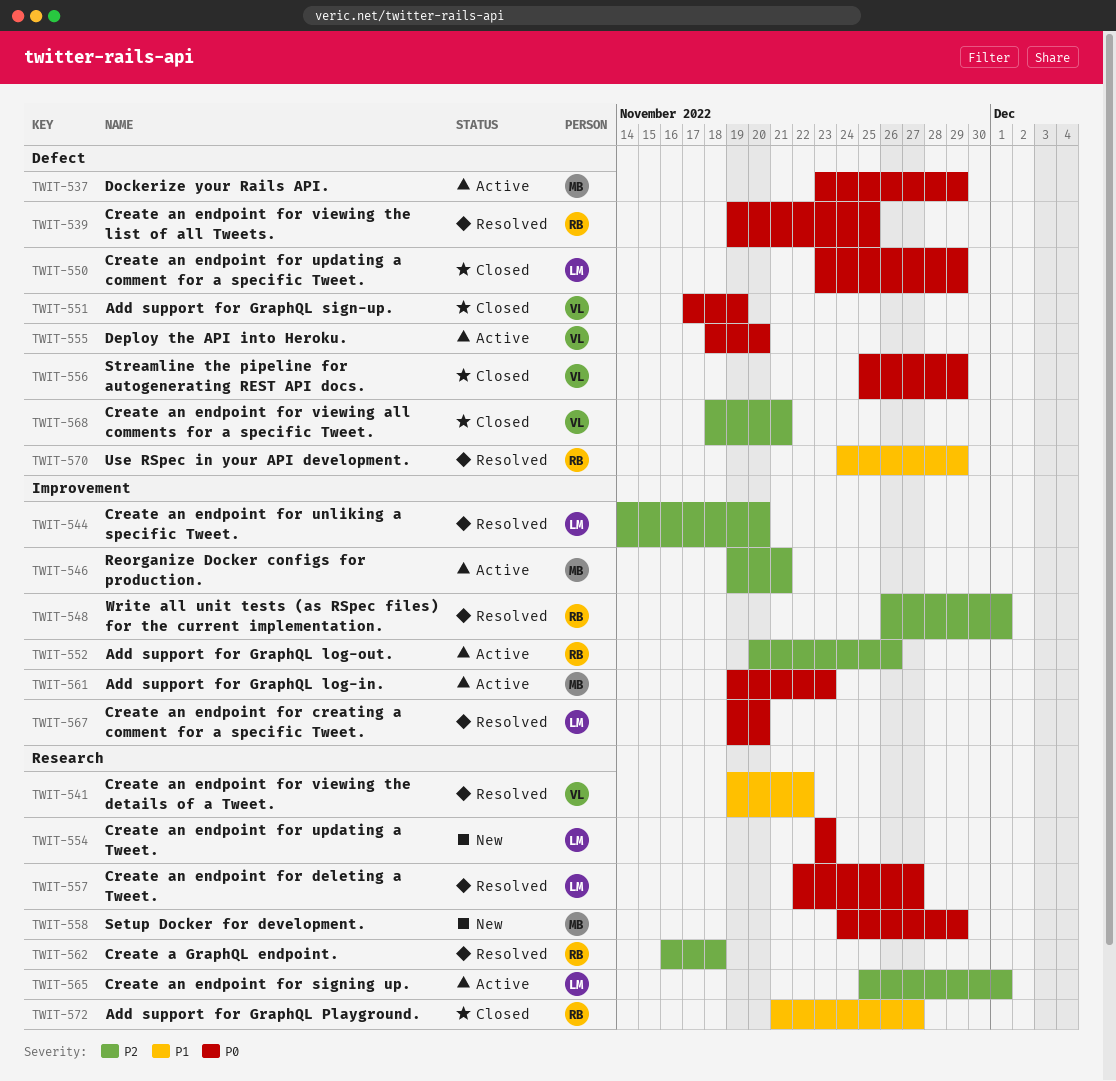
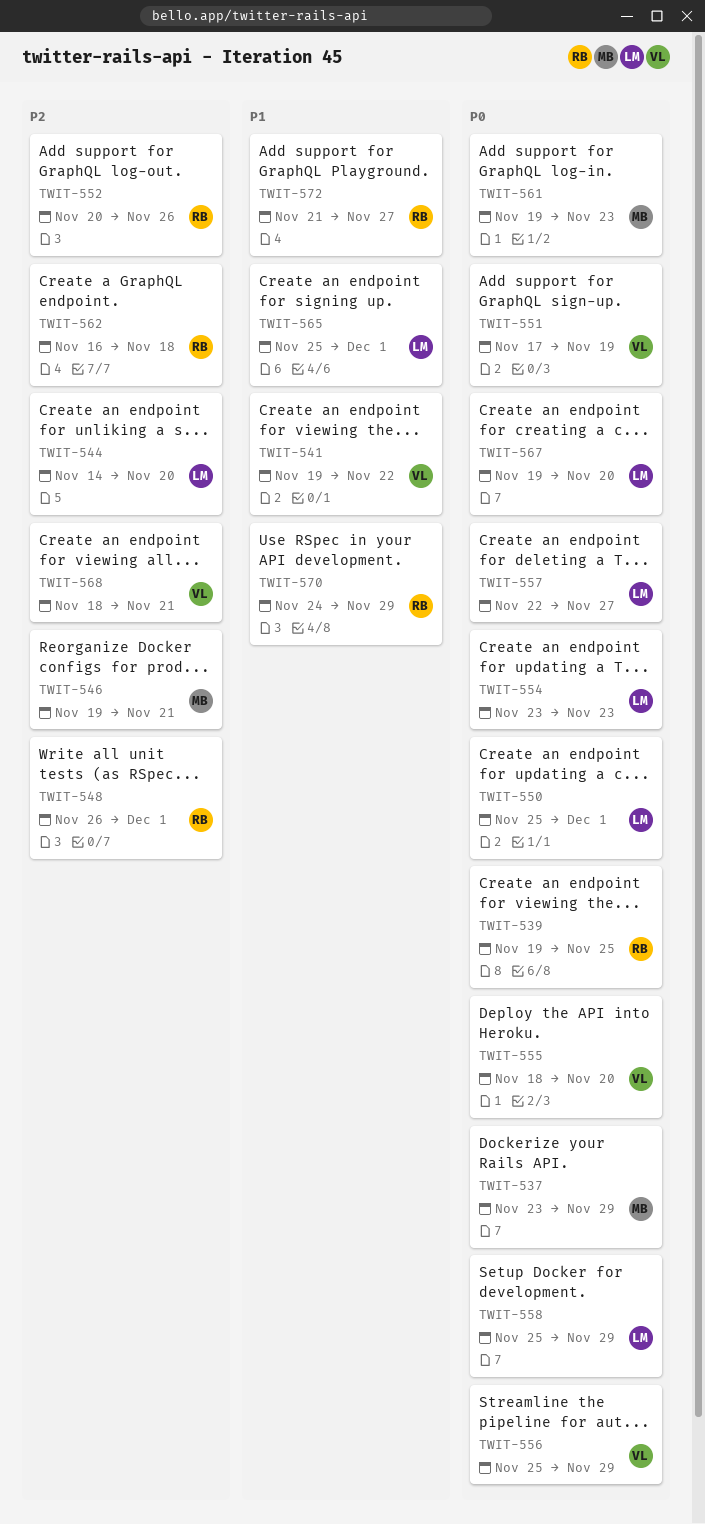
TWIT-550, start: Nov 23 -> Nov 25
TWIT-550, due: Nov 29 -> Dec 1
TWIT-558, owner: MB -> LM
TWIT-558, start: Nov 24 -> Nov 25
TWIT-565, priority: P2 -> P1

